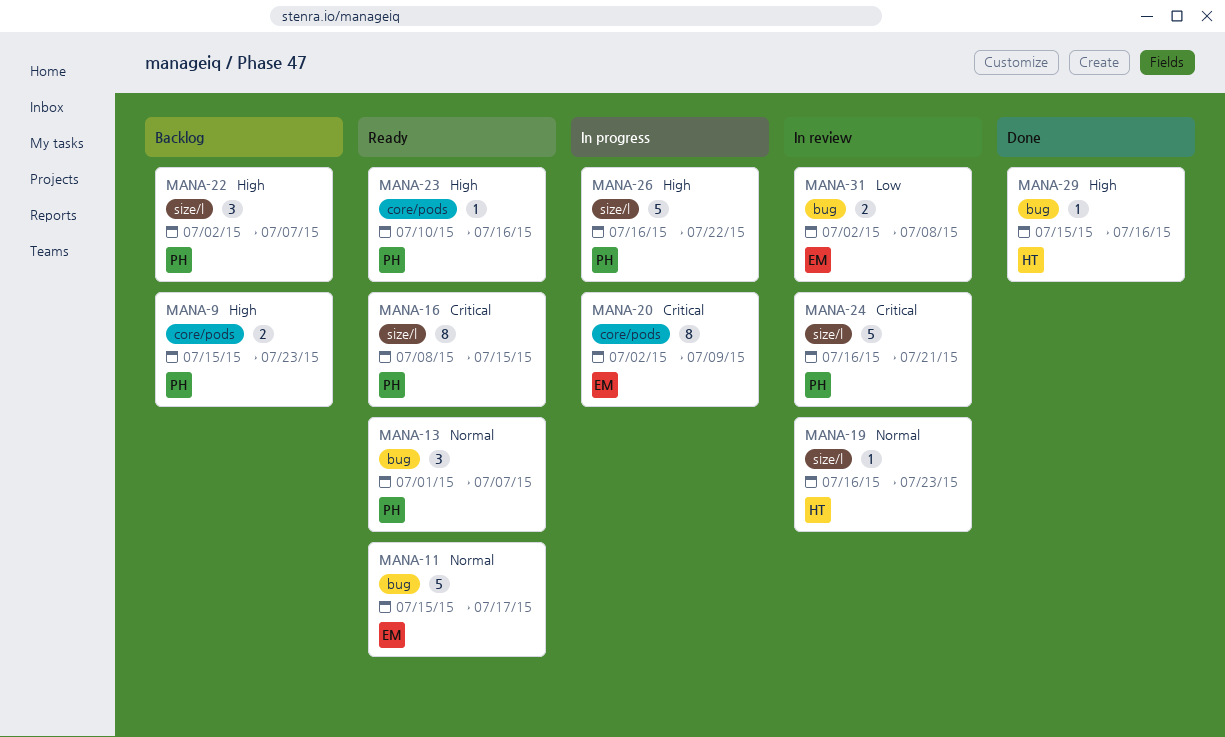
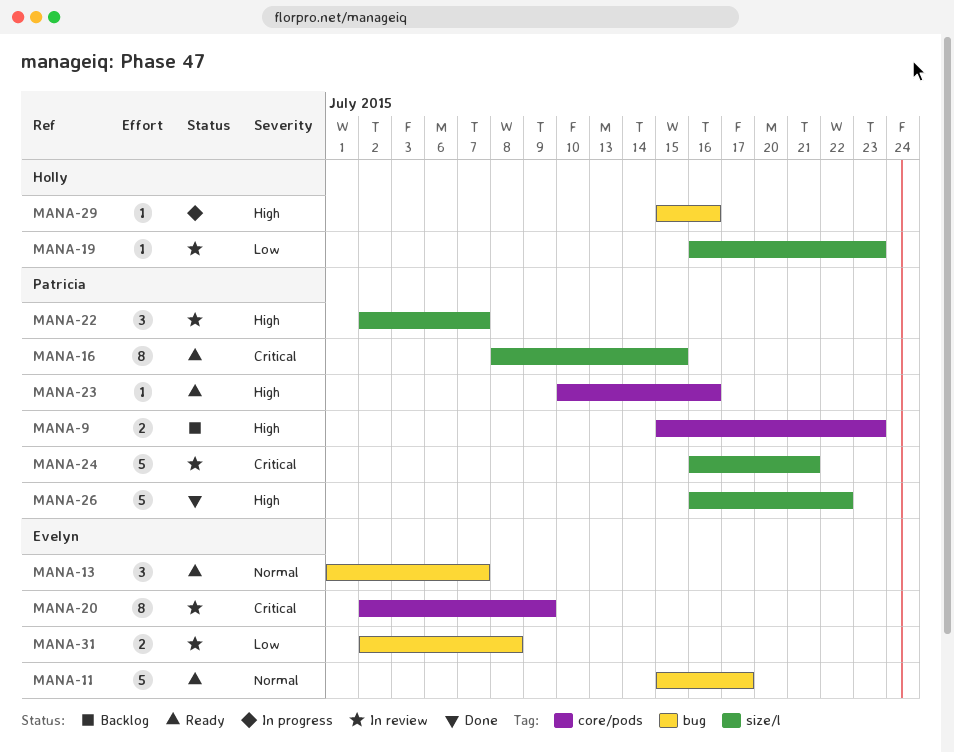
MANA-13, owner: Patricia -> Evelyn
MANA-19, priority: Normal -> Low
MANA-20, status: In progress -> In review
MANA-22, status: Backlog -> In review
MANA-26, status: In progress -> Done
MANA-29, status: Done -> In progress

